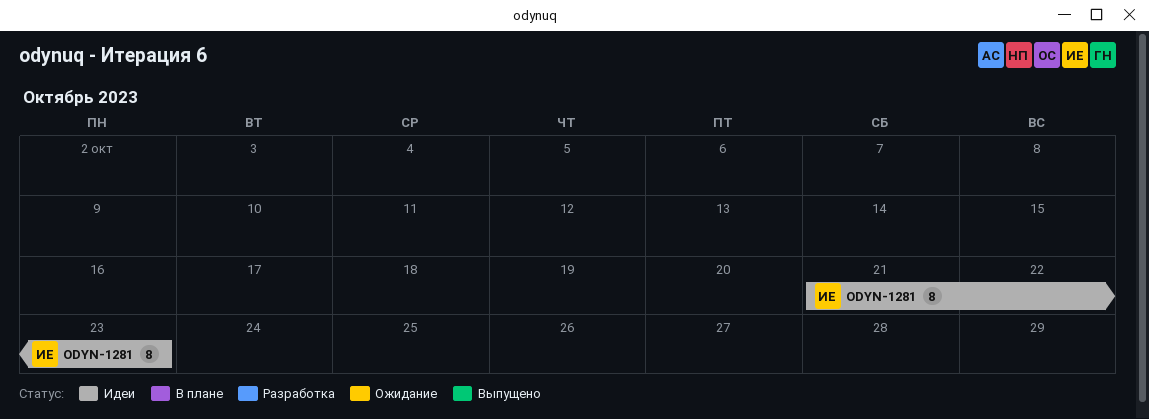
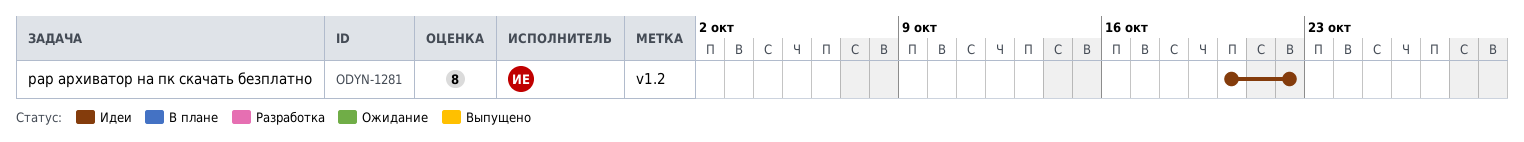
ODYN-1281, start: Oct 21 -> Oct 20
ODYN-1281, due: Oct 23 -> Oct 22

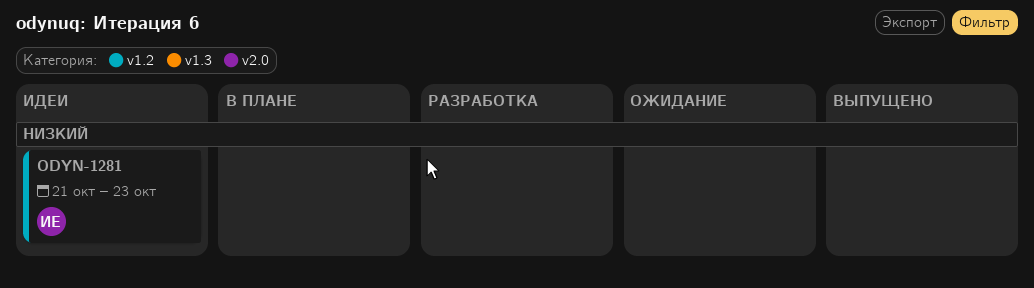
ODYN-1281, start: Oct 20 -> Oct 21
ODYN-1281, due: Oct 22 -> Oct 23

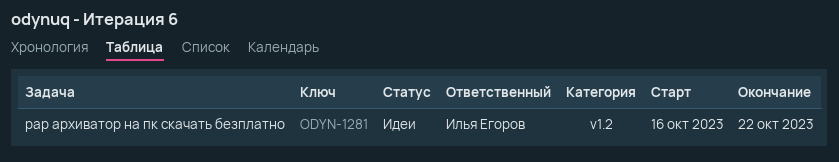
ODYN-1281, start: Oct 21 -> Oct 16
ODYN-1281, due: Oct 23 -> Oct 22

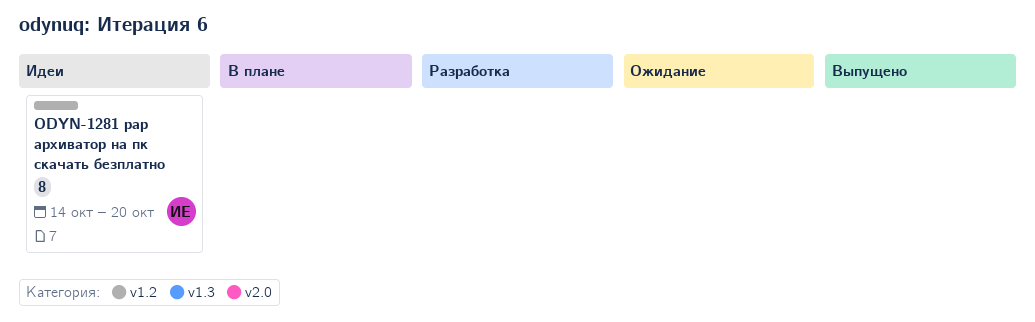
ODYN-1281, start: Oct 16 -> Oct 14
ODYN-1281, due: Oct 22 -> Oct 20

